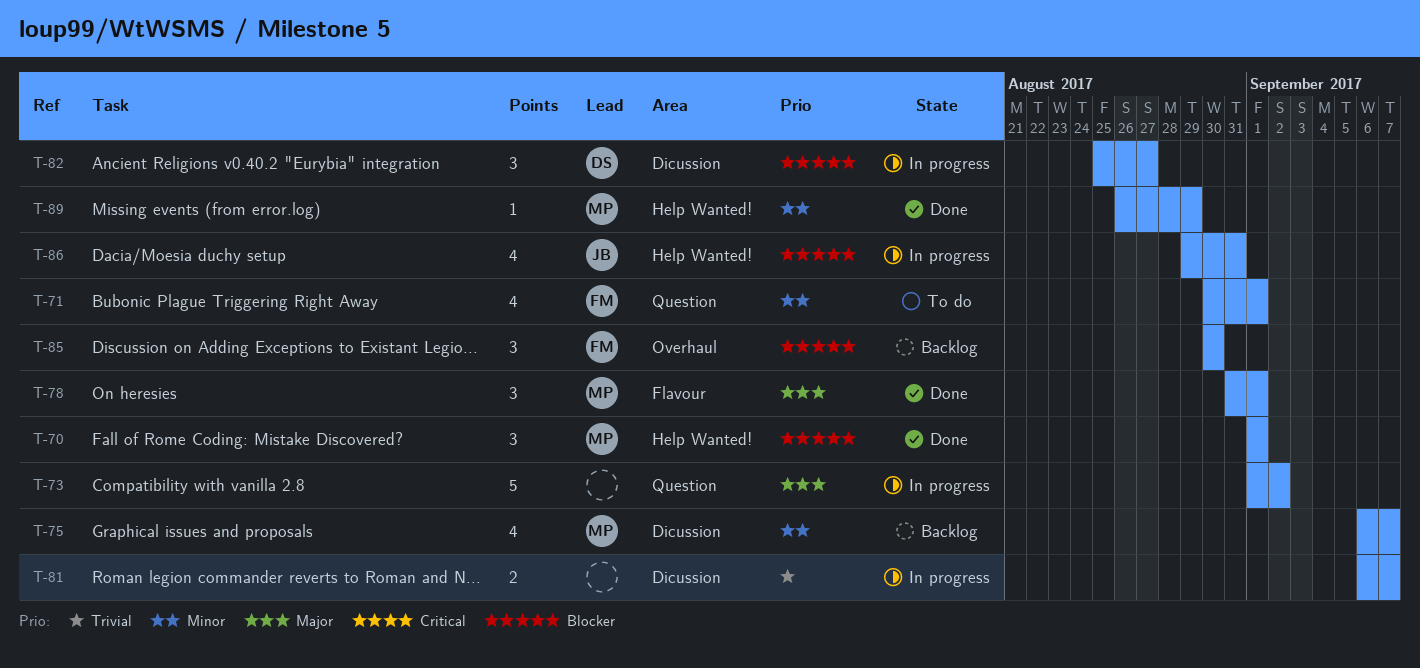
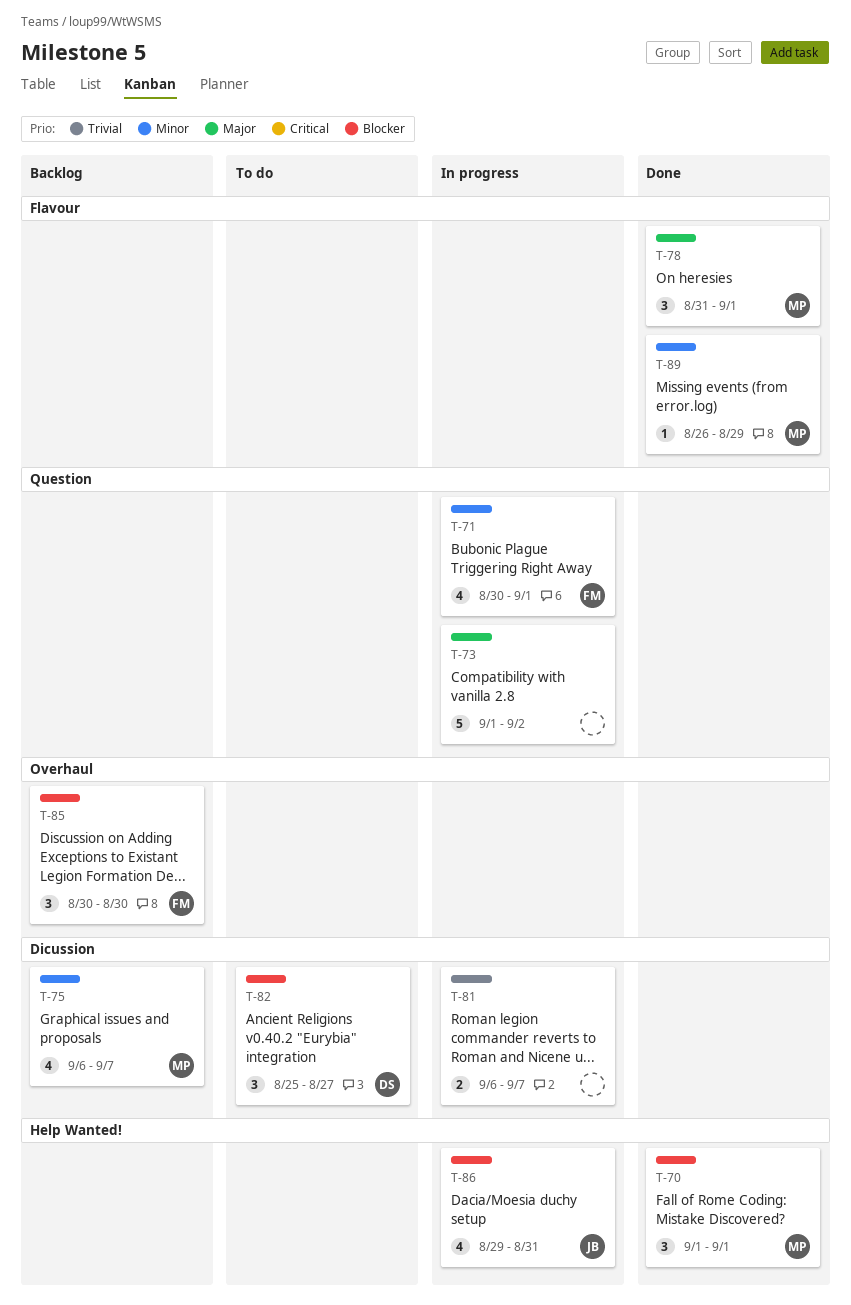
T-71, status: To do -> In progress
T-82, status: In progress -> To do
T-89, label: Help Wanted! -> Flavour

